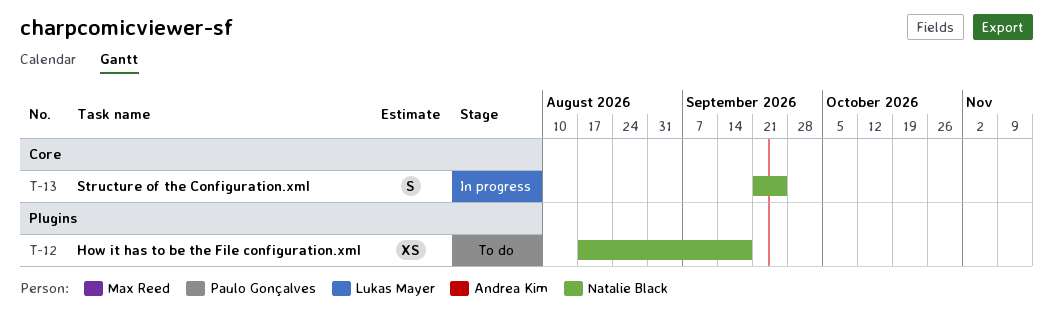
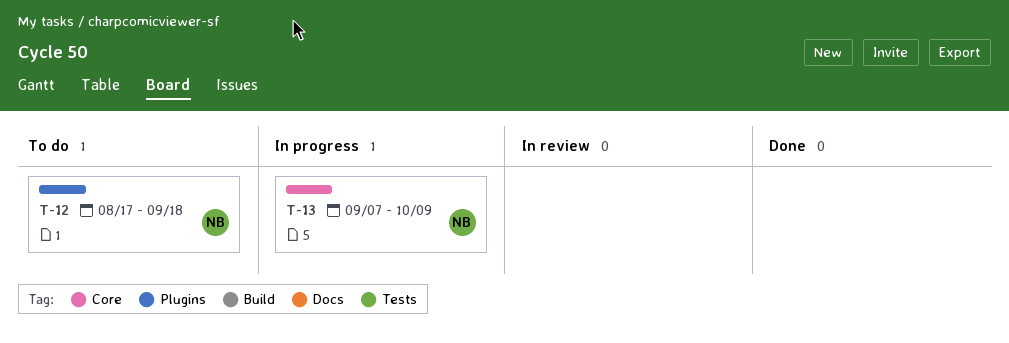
T-13, start: Sep 21 -> Sep 7
T-13, due: Sep 25 -> Oct 9

